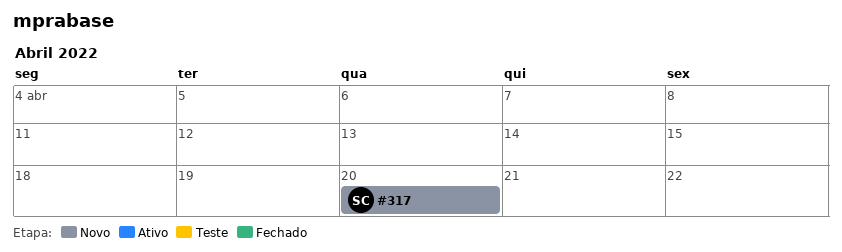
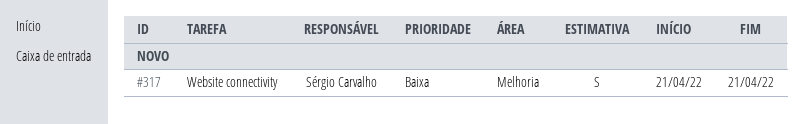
#317, start: Apr 20 -> Apr 21
#317, due: Apr 20 -> Apr 21

